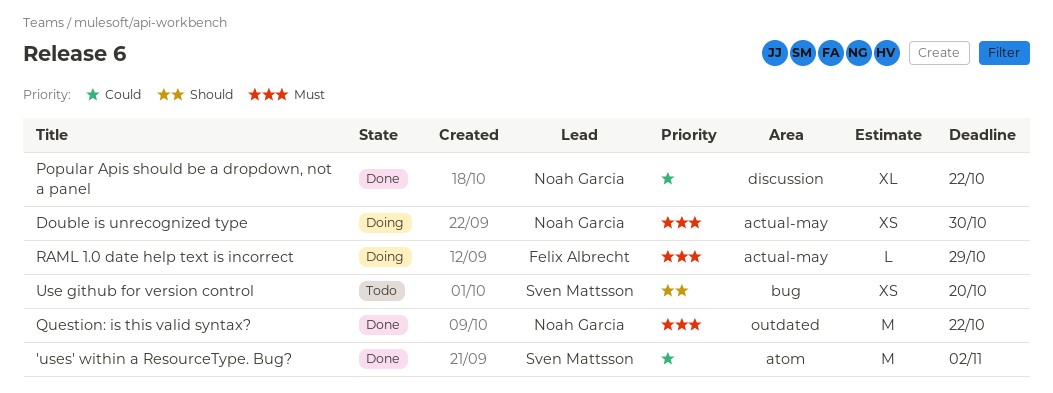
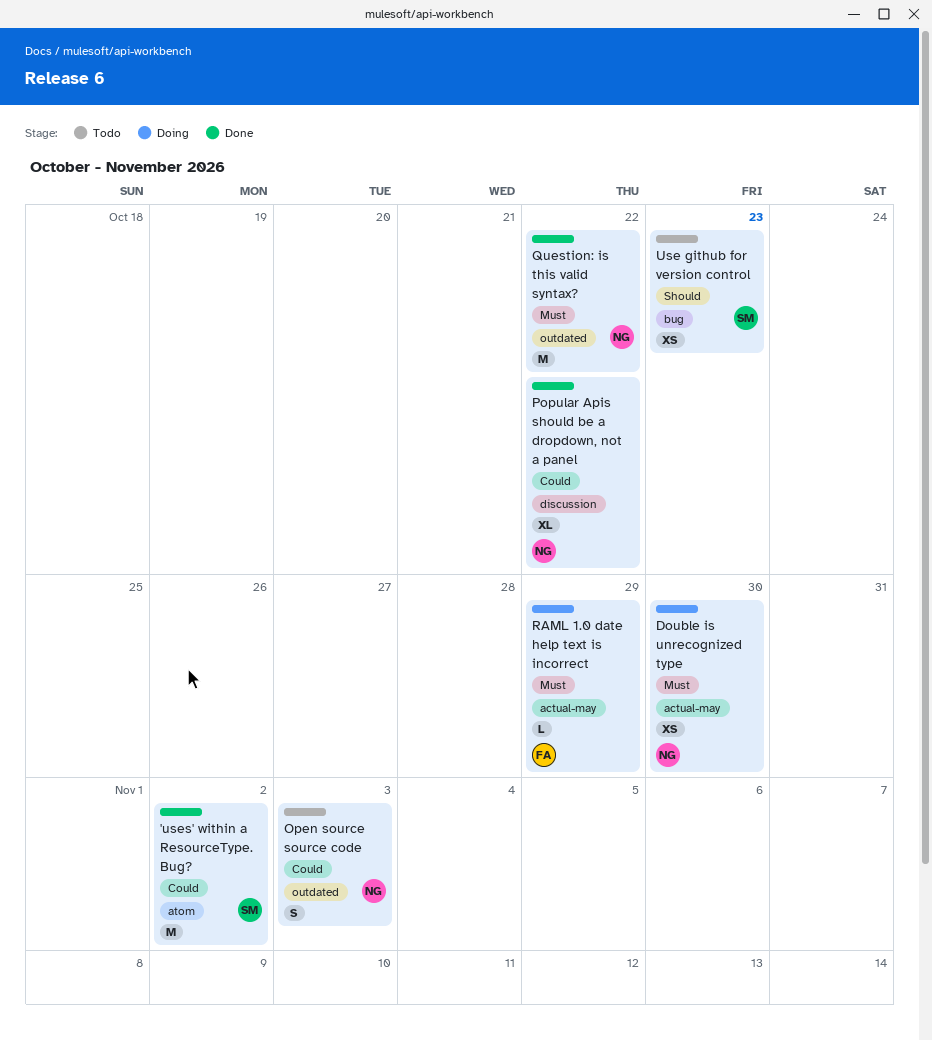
Open source source code: none -> present
Use github for version control, due: Oct 20 -> Oct 23

